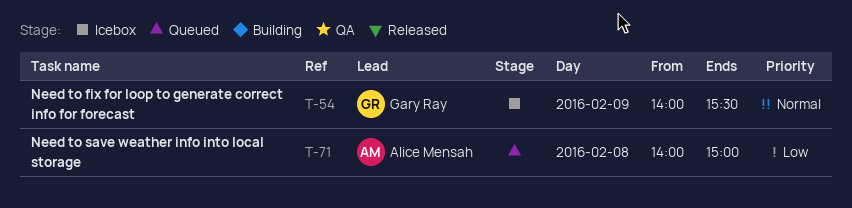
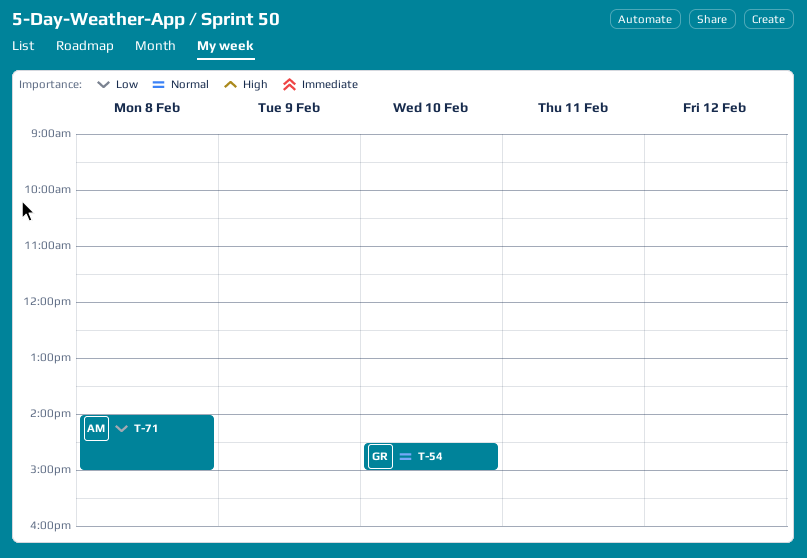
T-54, day: Feb 9 -> Feb 10
T-54, begins: 14:00 -> 14:30
T-54, ends: 15:30 -> 15:00

